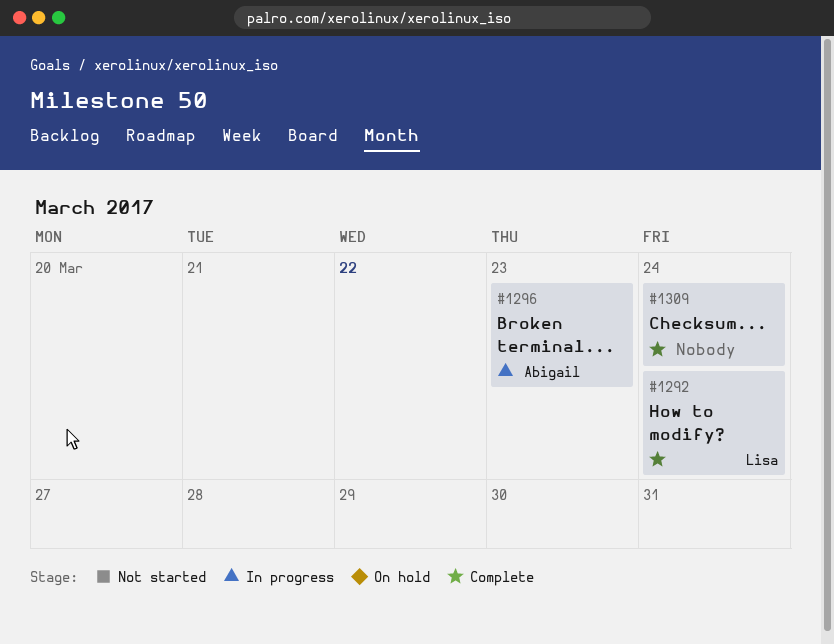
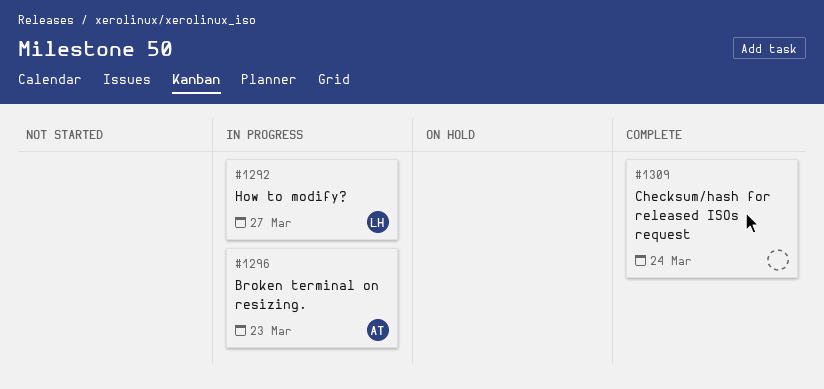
#1292, status: Complete -> In progress
#1292, due: Mar 24 -> Mar 27

